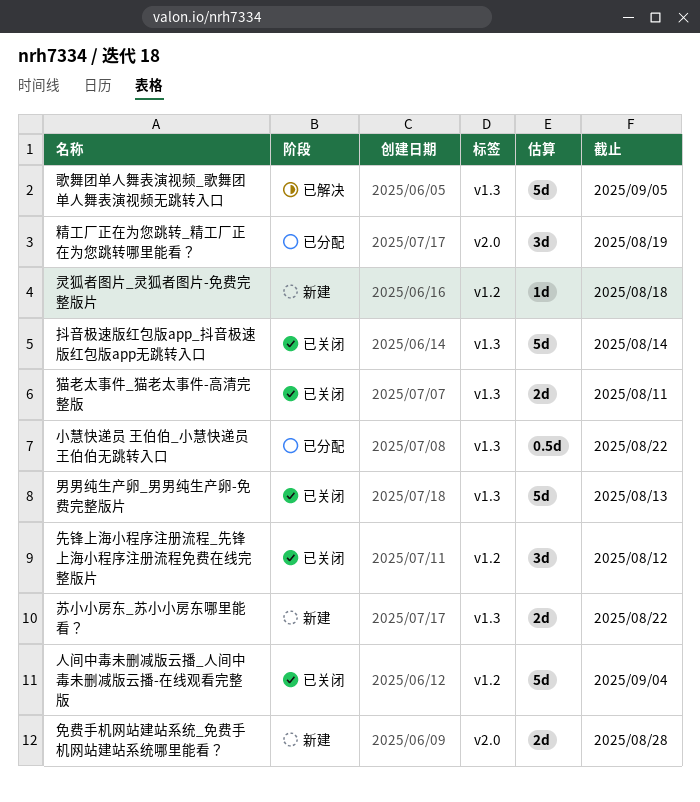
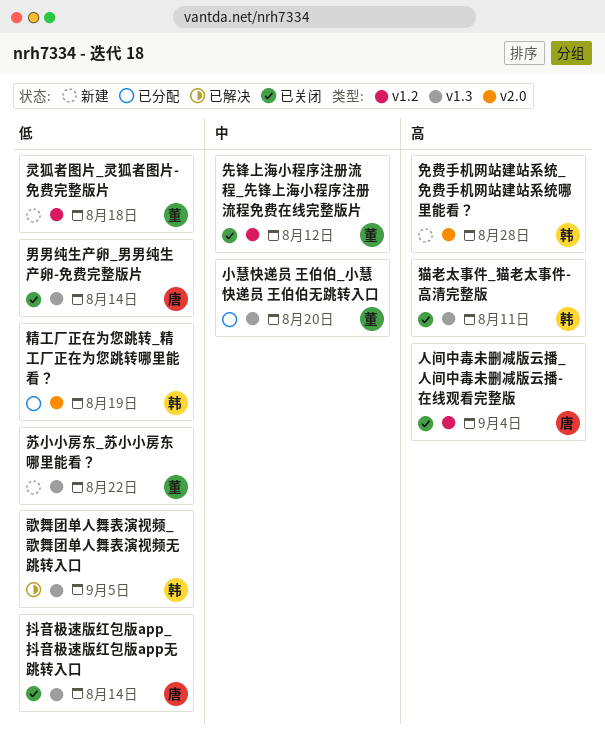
小慧快递员 王伯伯_小慧快递员 王伯伯无跳转入口, due: Aug 22 -> Aug 20
男男纯生产卵_男男纯生产卵-免费完整版片, due: Aug 13 -> Aug 14

